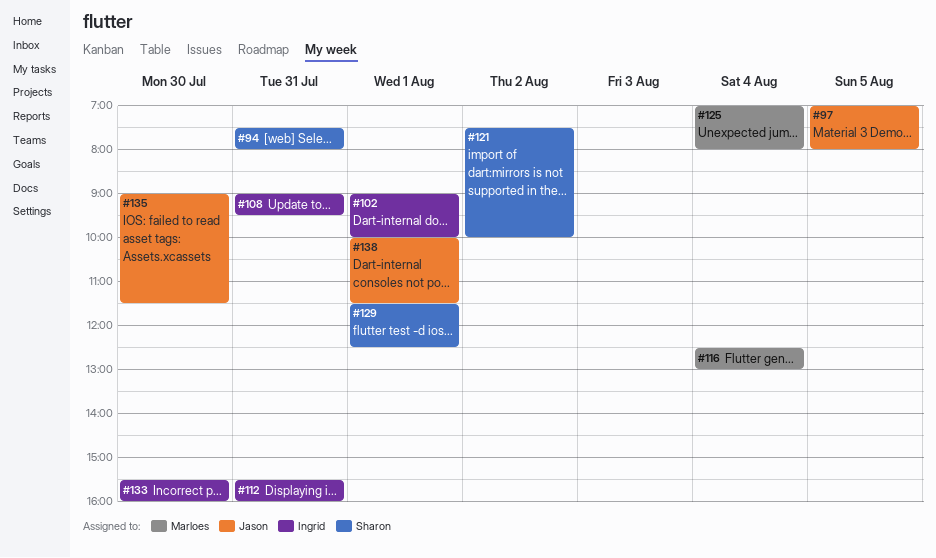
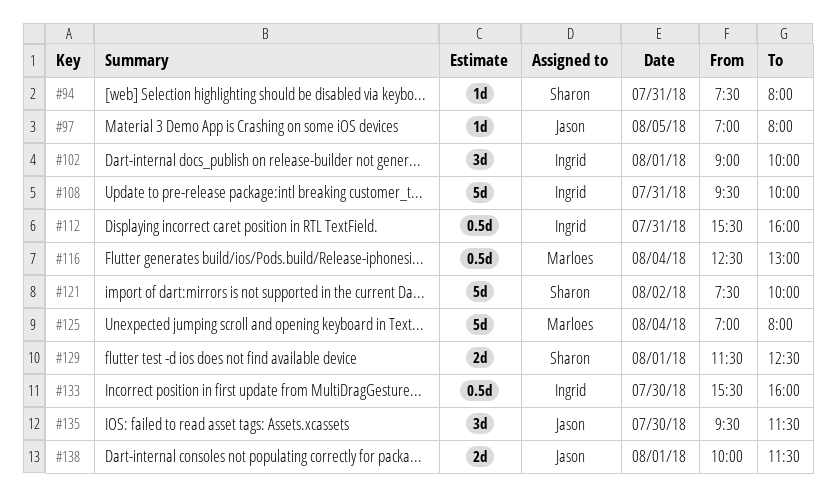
#108, begins: 09:00 -> 09:30
#108, ends: 09:30 -> 10:00
#135, begins: 09:00 -> 09:30

